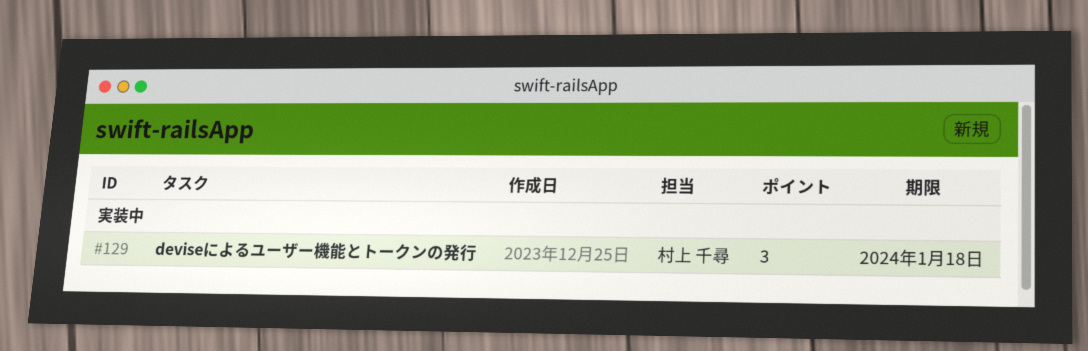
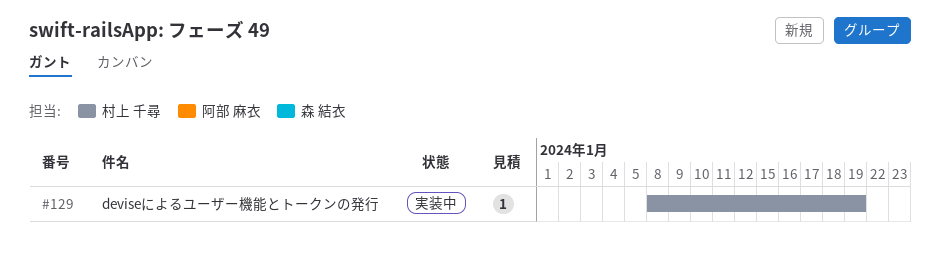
#129, estimate: 3 -> 1
#129, due: Jan 18 -> Jan 19

